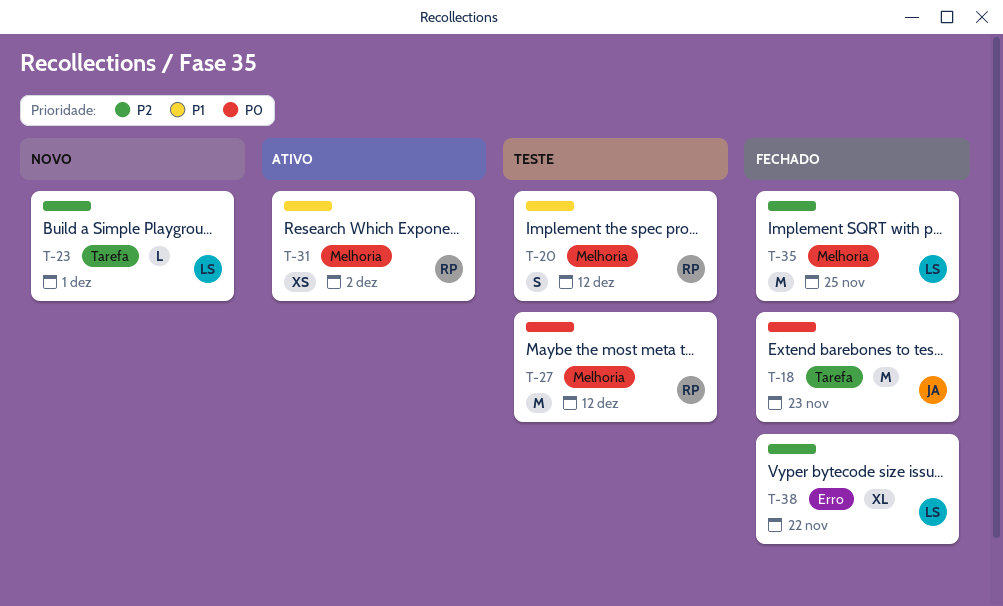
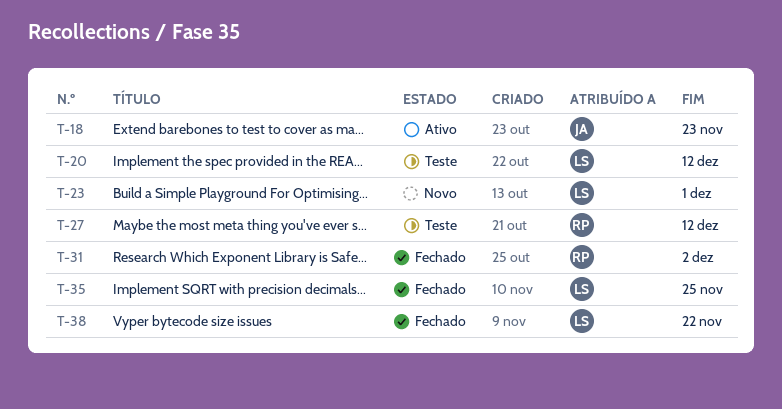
T-18, status: Fechado -> Ativo
T-20, owner: RP -> LS
T-31, status: Ativo -> Fechado

